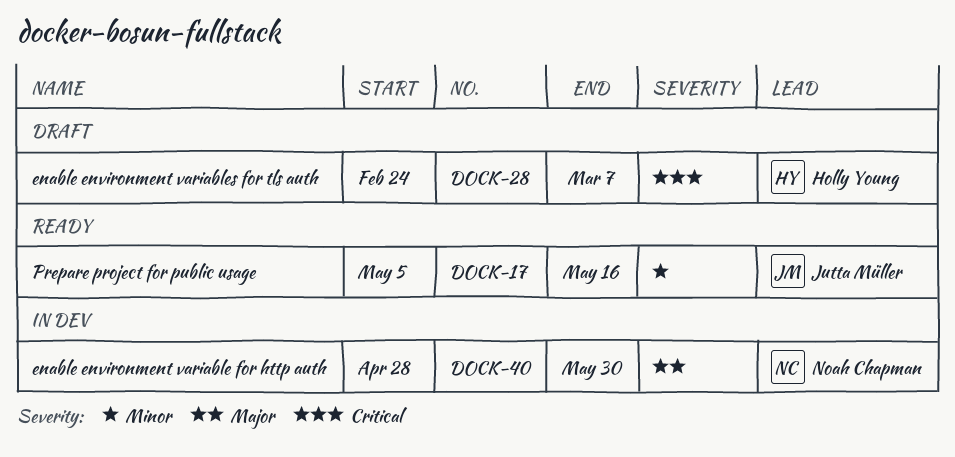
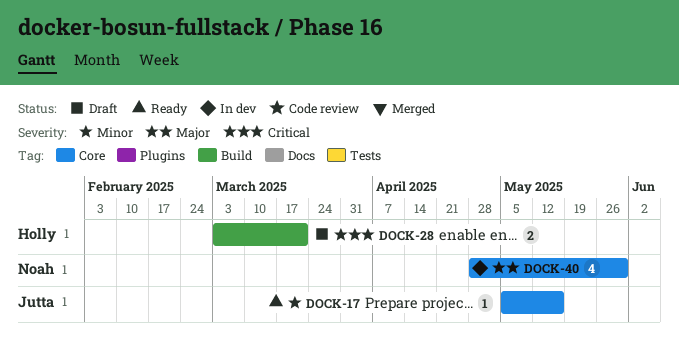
DOCK-28, start: Feb 24 -> Mar 3
DOCK-28, due: Mar 7 -> Mar 21

